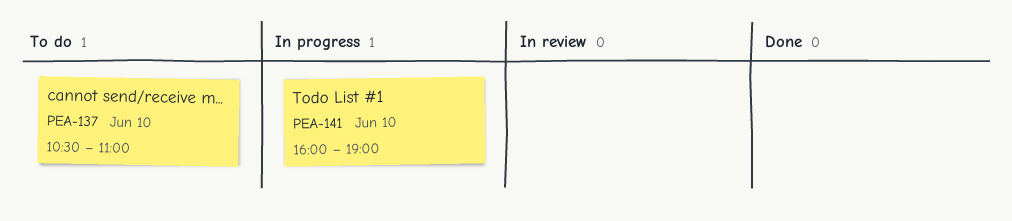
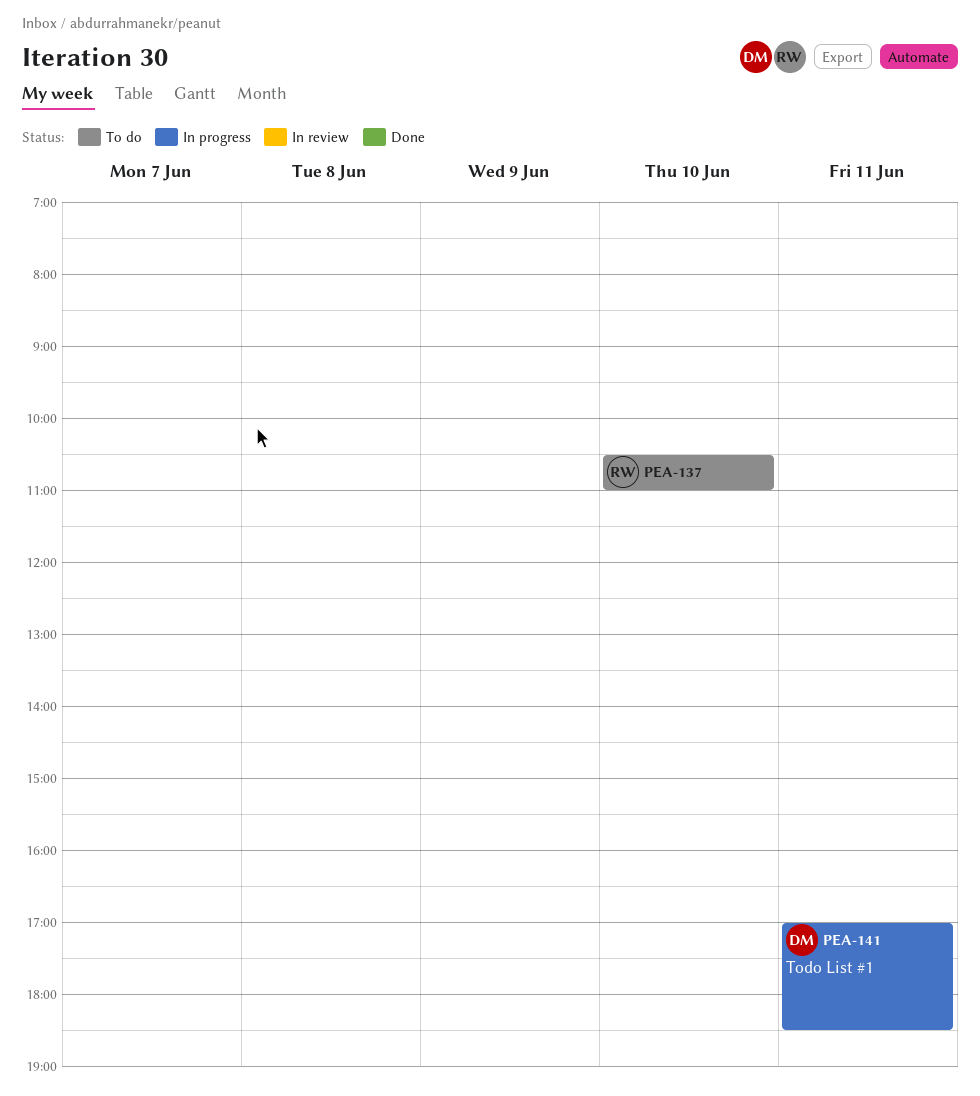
PEA-141, day: Jun 10 -> Jun 11
PEA-141, begins: 16:00 -> 17:00
PEA-141, ends: 19:00 -> 18:30

